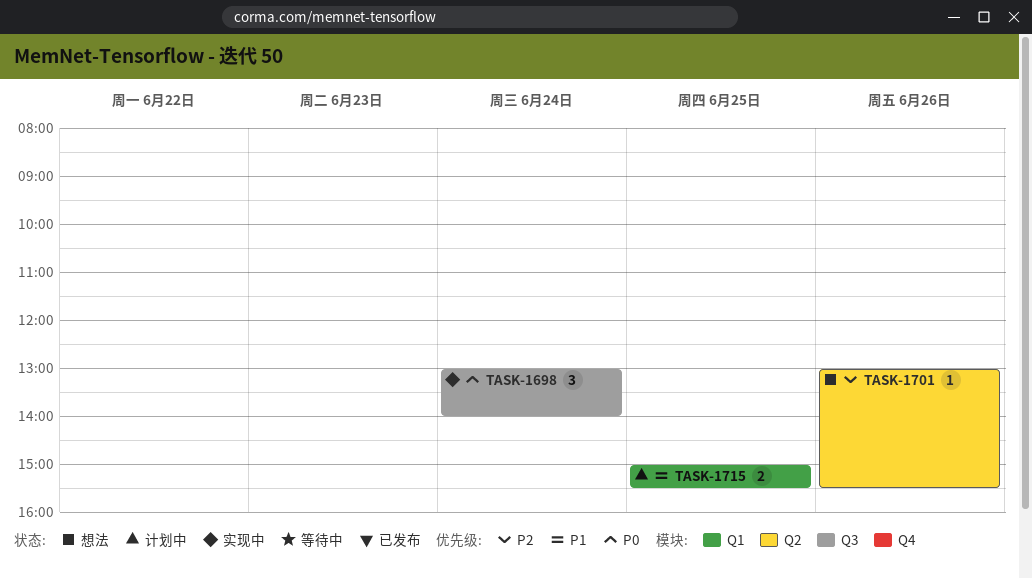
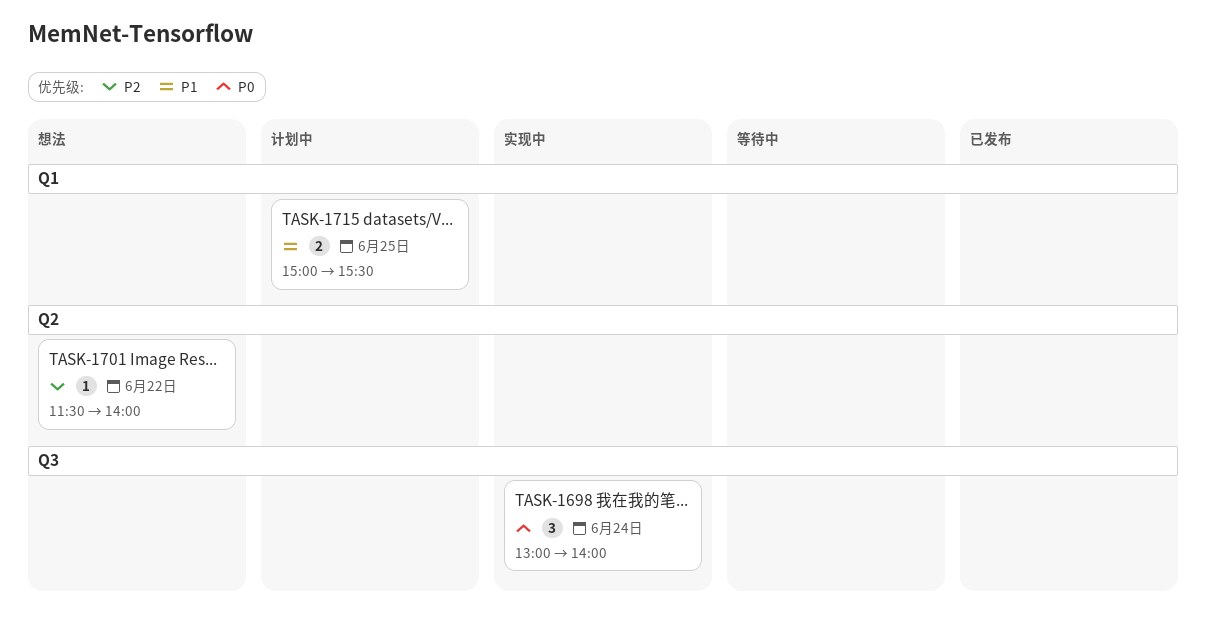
TASK-1701, day: Jun 26 -> Jun 22
TASK-1701, begins: 13:00 -> 11:30
TASK-1701, ends: 15:30 -> 14:00

